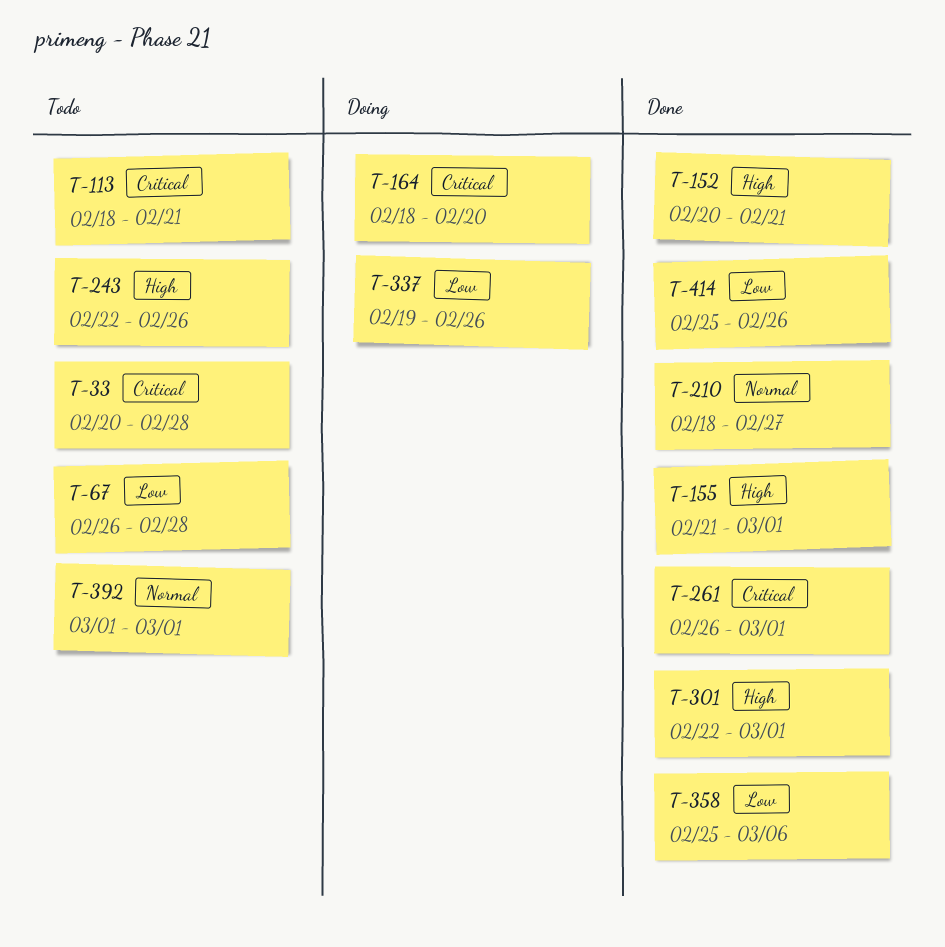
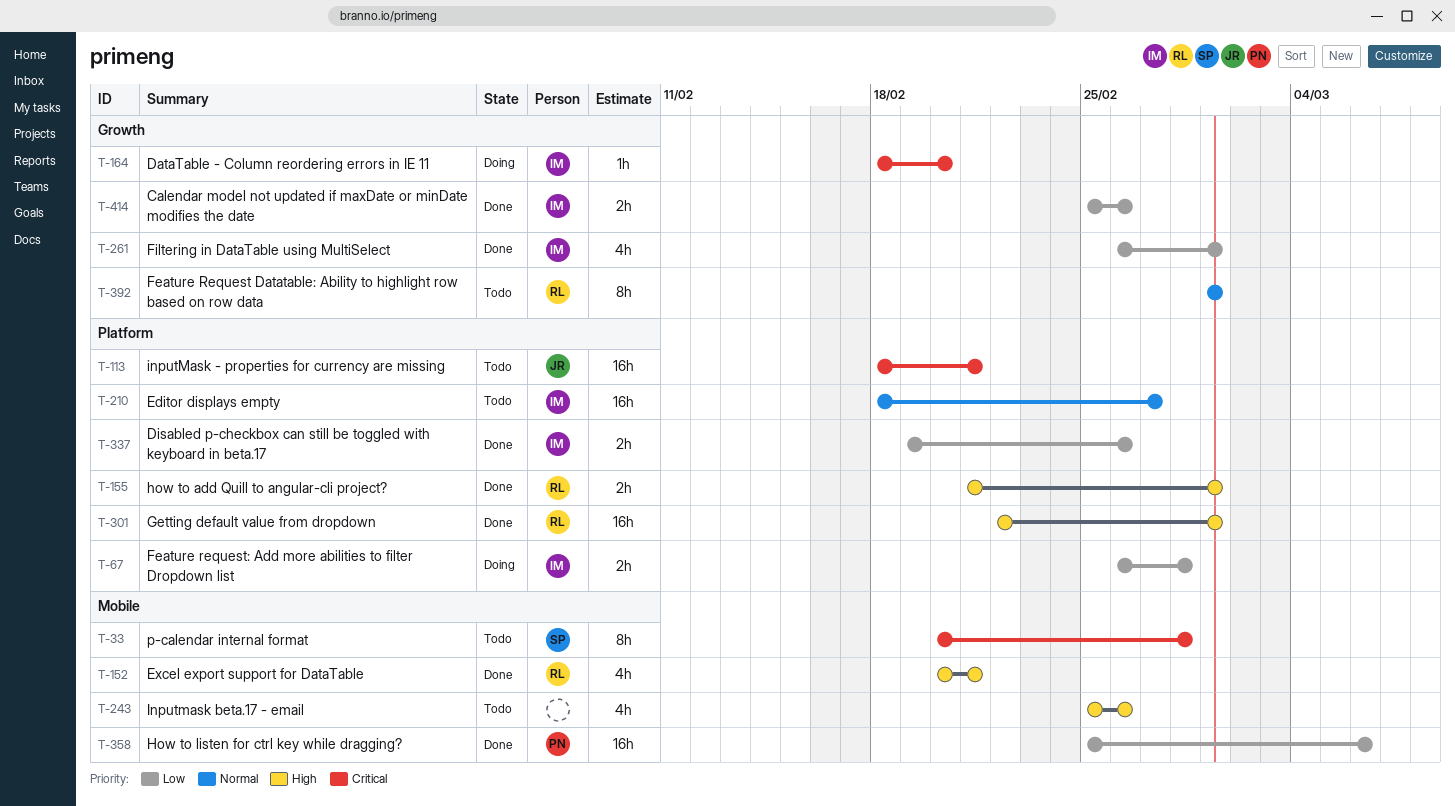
T-67, status: Todo -> Doing
T-210, status: Done -> Todo
T-243, start: Feb 22 -> Feb 25
T-261, priority: Critical -> Low
T-337, status: Doing -> Done

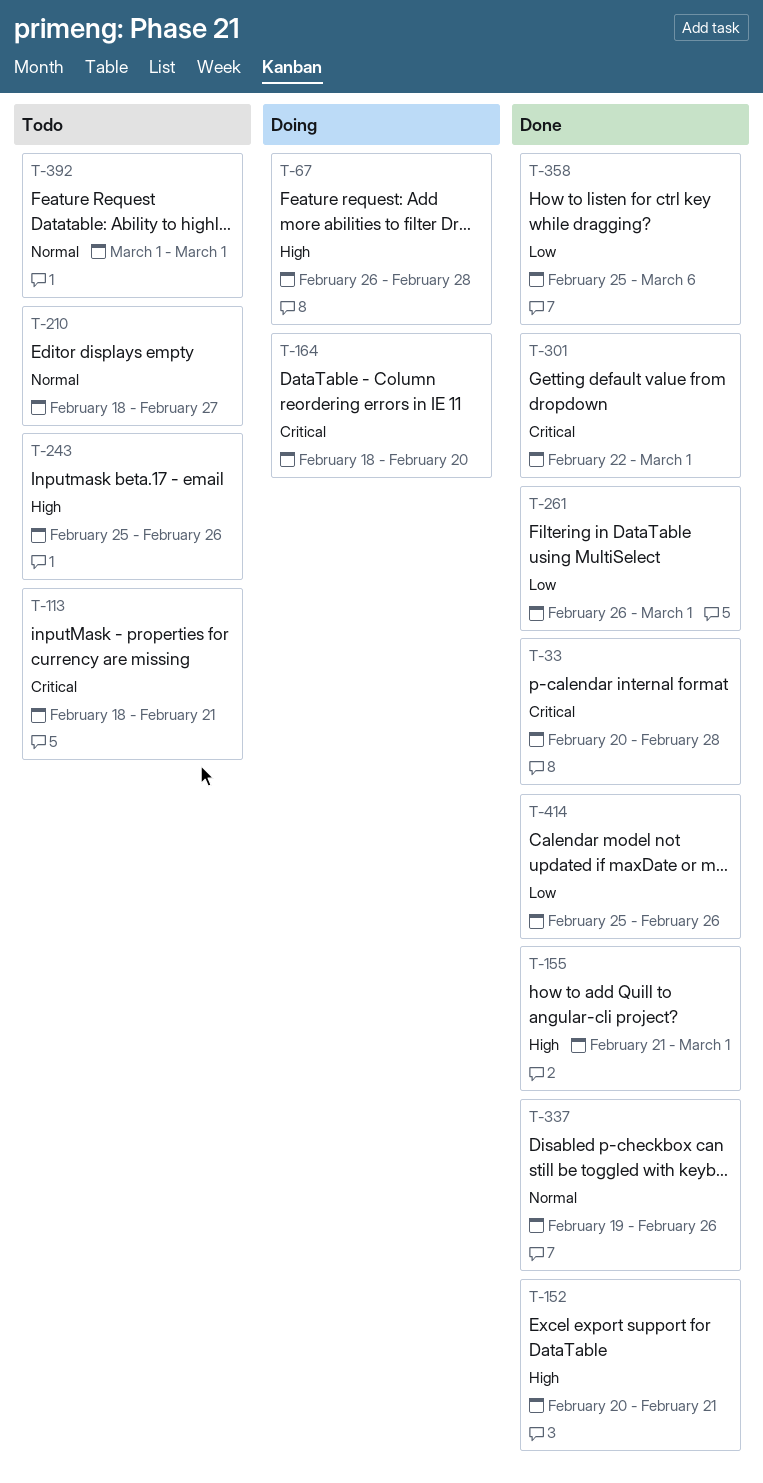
T-33, status: Todo -> Done
T-67, priority: Low -> High
T-301, priority: High -> Critical
T-337, priority: Low -> Normal

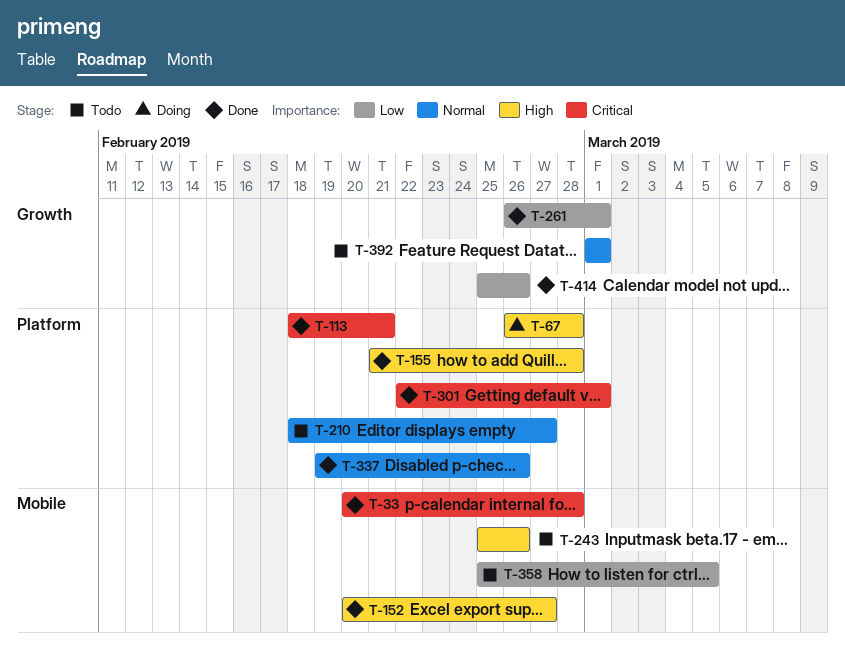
T-113, status: Todo -> Done
T-152, due: Feb 21 -> Feb 27
T-155, due: Mar 1 -> Feb 28
T-164: present -> none
T-358, status: Done -> Todo
T-358, due: Mar 6 -> Mar 5

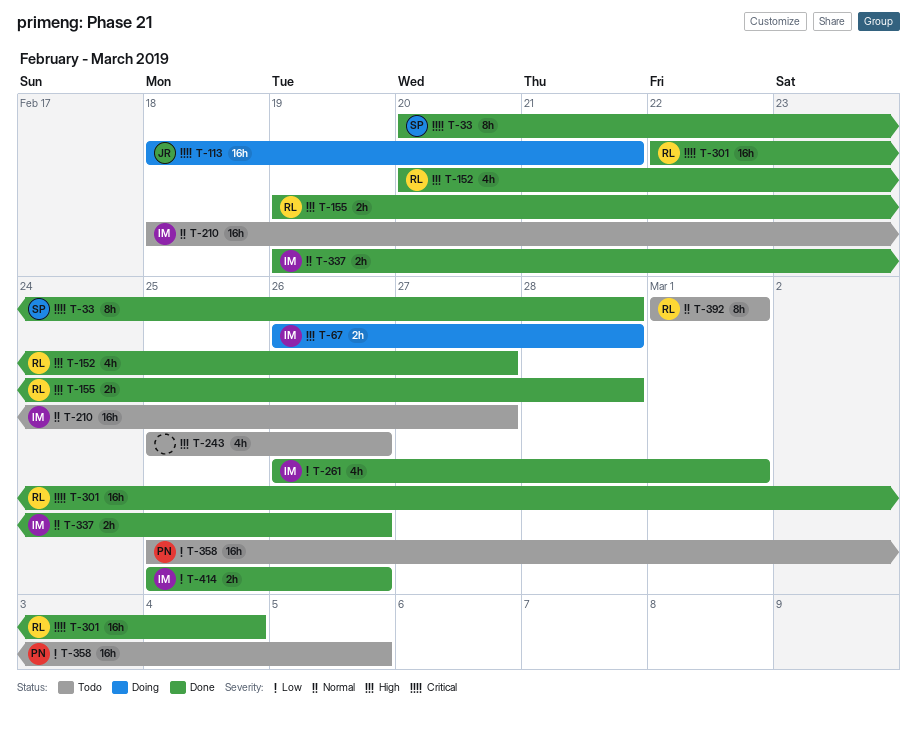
T-113, status: Done -> Doing
T-155, start: Feb 21 -> Feb 19
T-301, due: Mar 1 -> Mar 4

